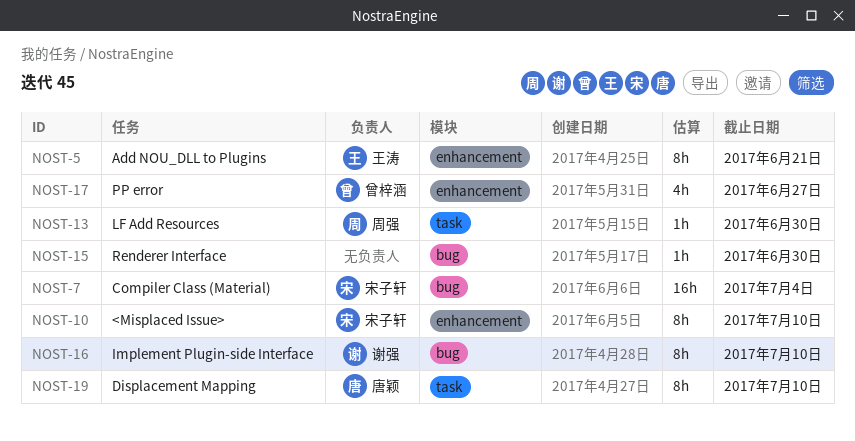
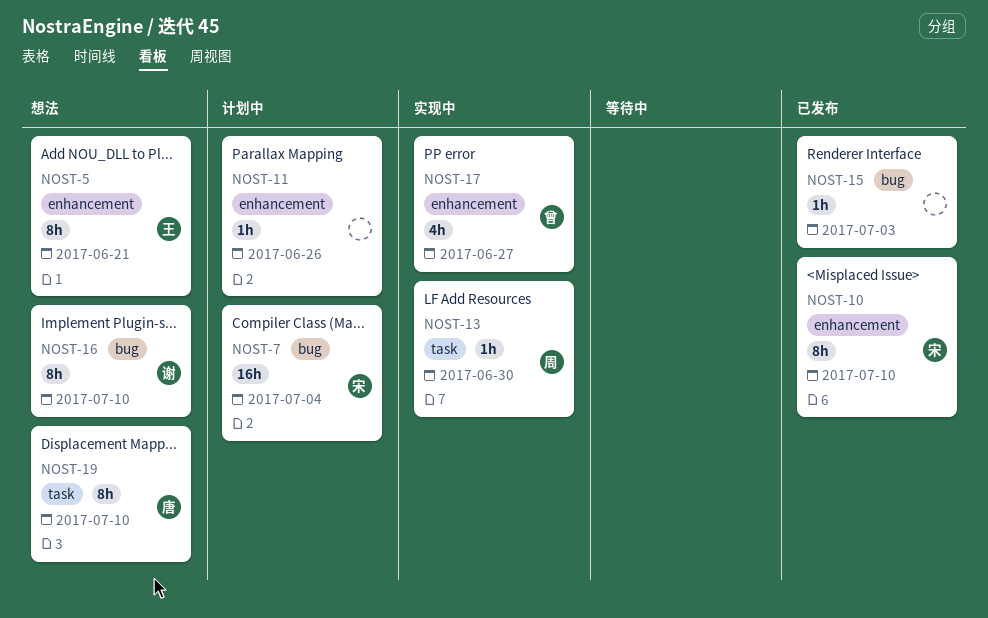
NOST-11: none -> present
NOST-15, due: Jun 30 -> Jul 3

